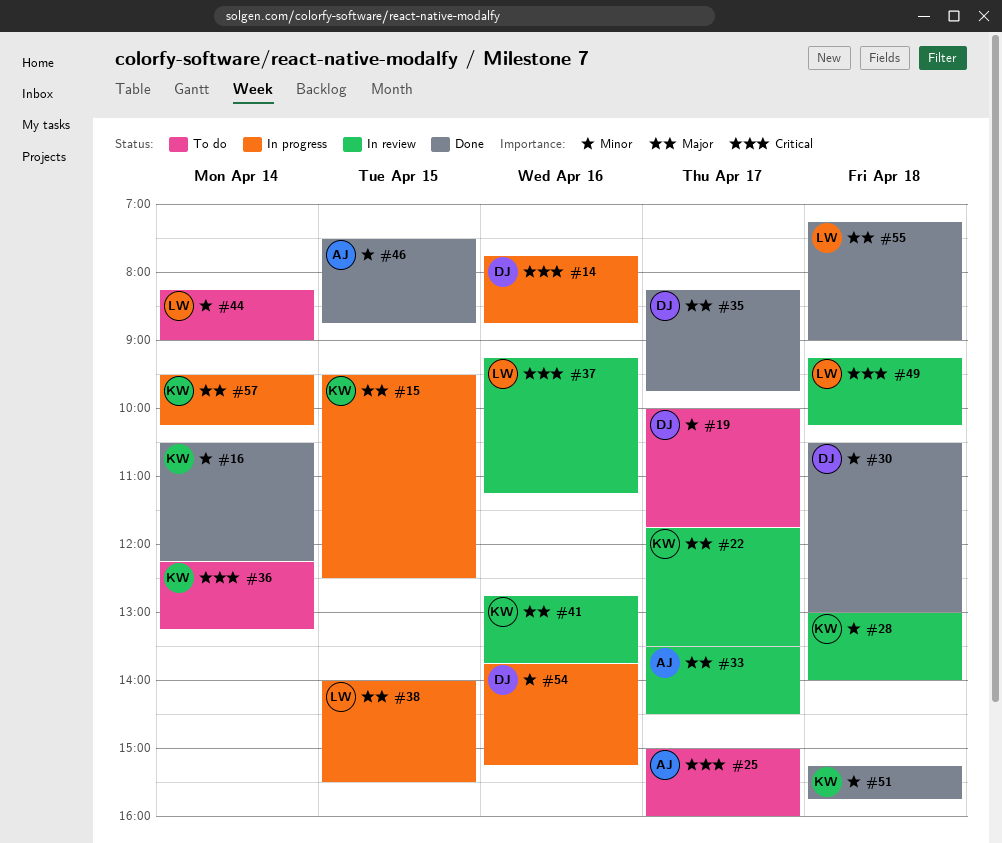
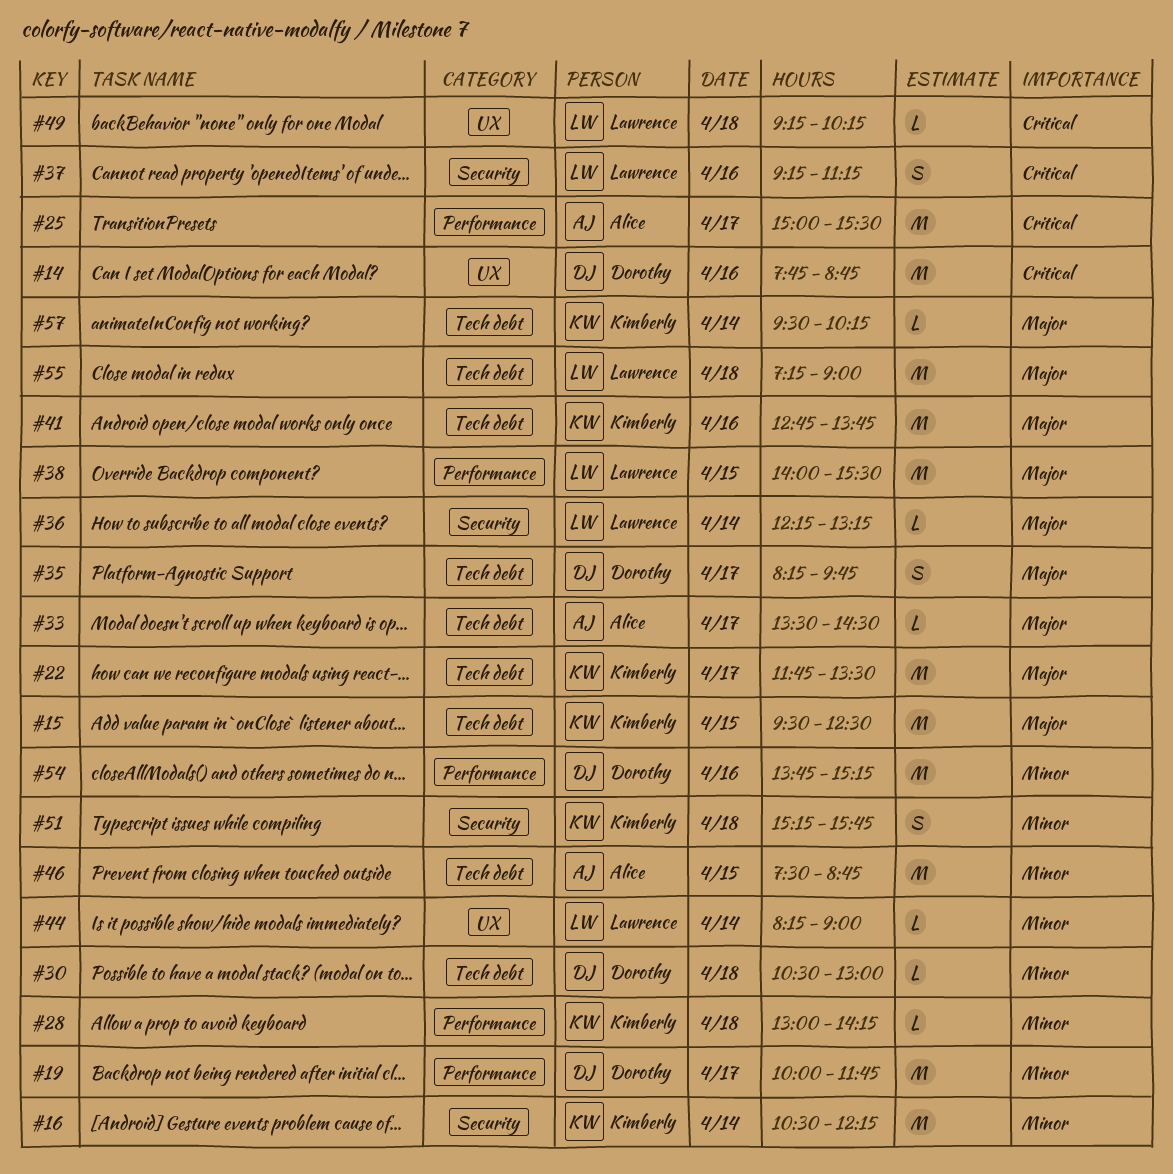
#25, ends: 16:00 -> 15:30
#28, ends: 14:00 -> 14:15
#36, owner: Kimberly -> Lawrence
#36, priority: Critical -> Major

